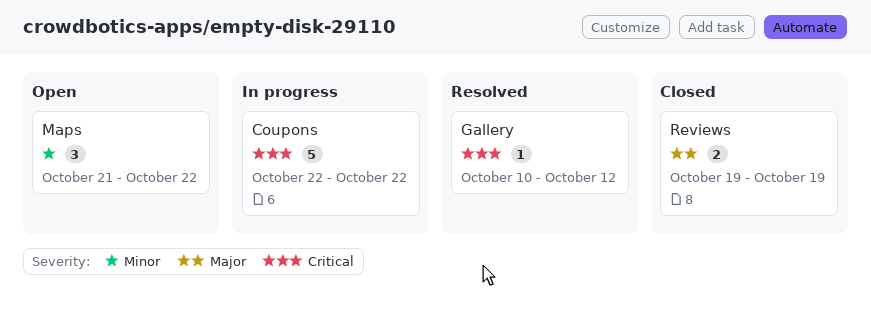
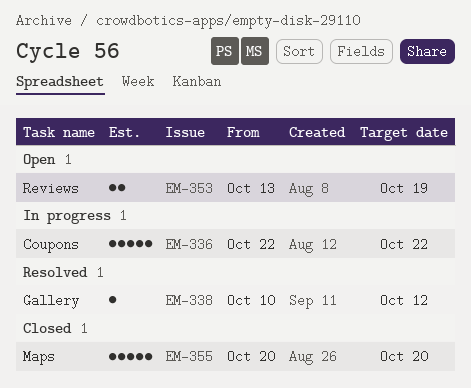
Maps, status: Open -> Closed
Maps, estimate: 3 -> 5
Maps, start: Oct 21 -> Oct 20
Maps, due: Oct 22 -> Oct 20
Reviews, status: Closed -> Open
Reviews, start: Oct 19 -> Oct 13

